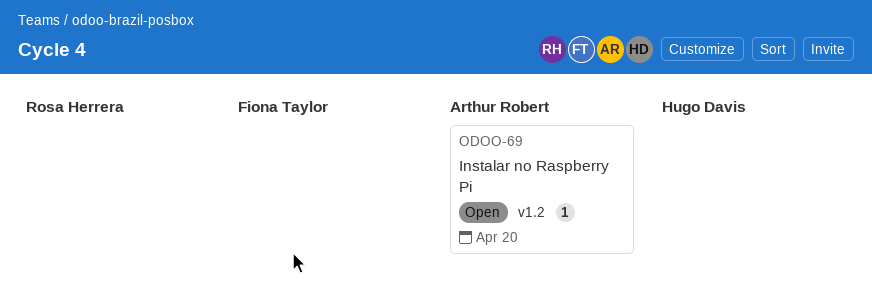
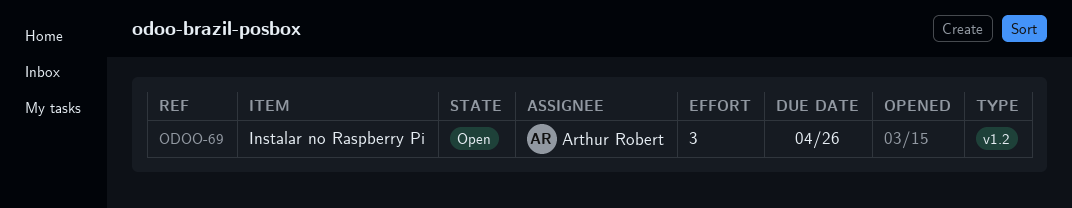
ODOO-69, estimate: 1 -> 3
ODOO-69, due: Apr 20 -> Apr 26

